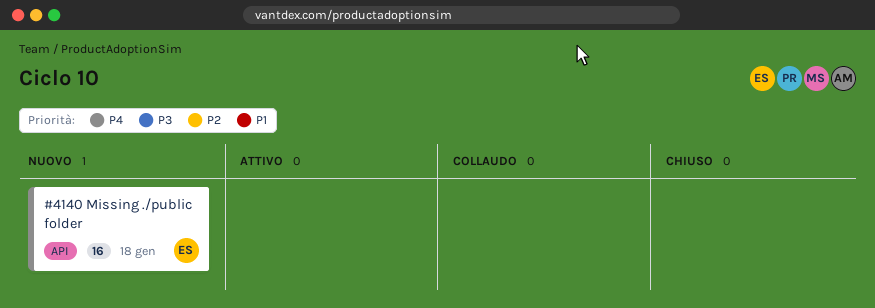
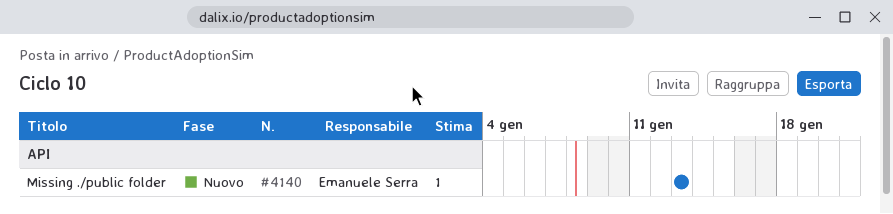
#4140, estimate: 16 -> 1
#4140, due: Jan 18 -> Jan 13

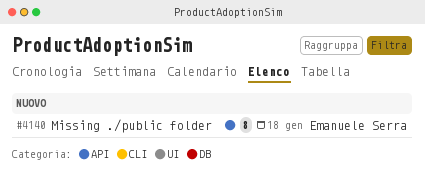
#4140, estimate: 1 -> 8
#4140, due: Jan 13 -> Jan 18

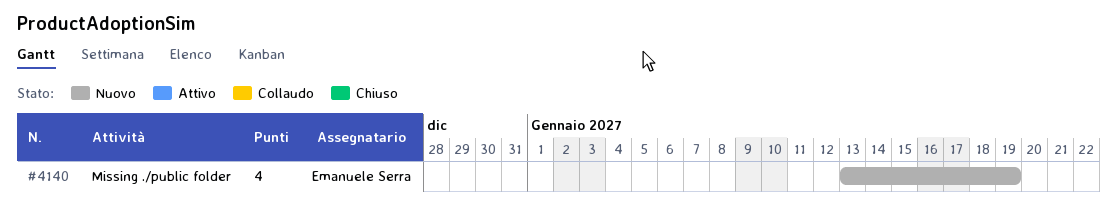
#4140, estimate: 8 -> 4
#4140, due: Jan 18 -> Jan 19

